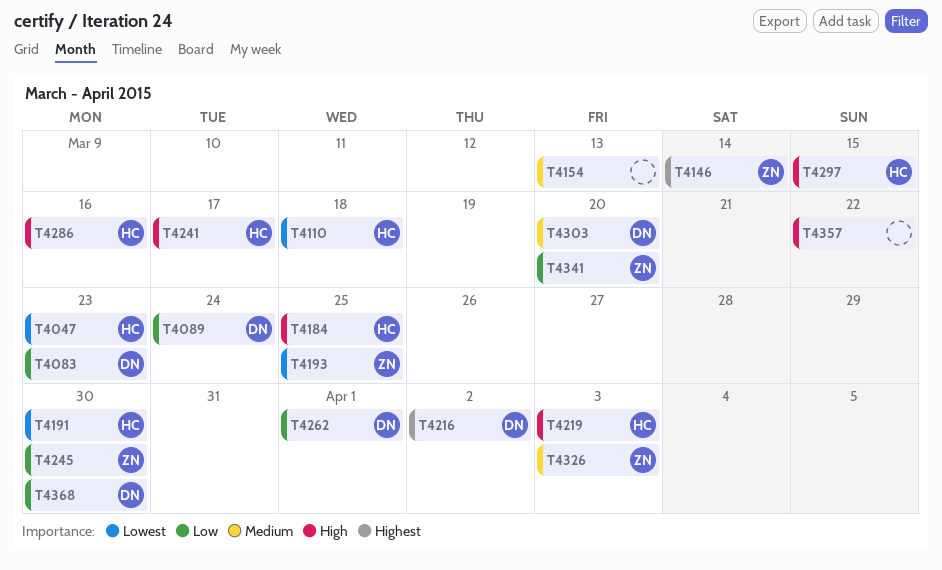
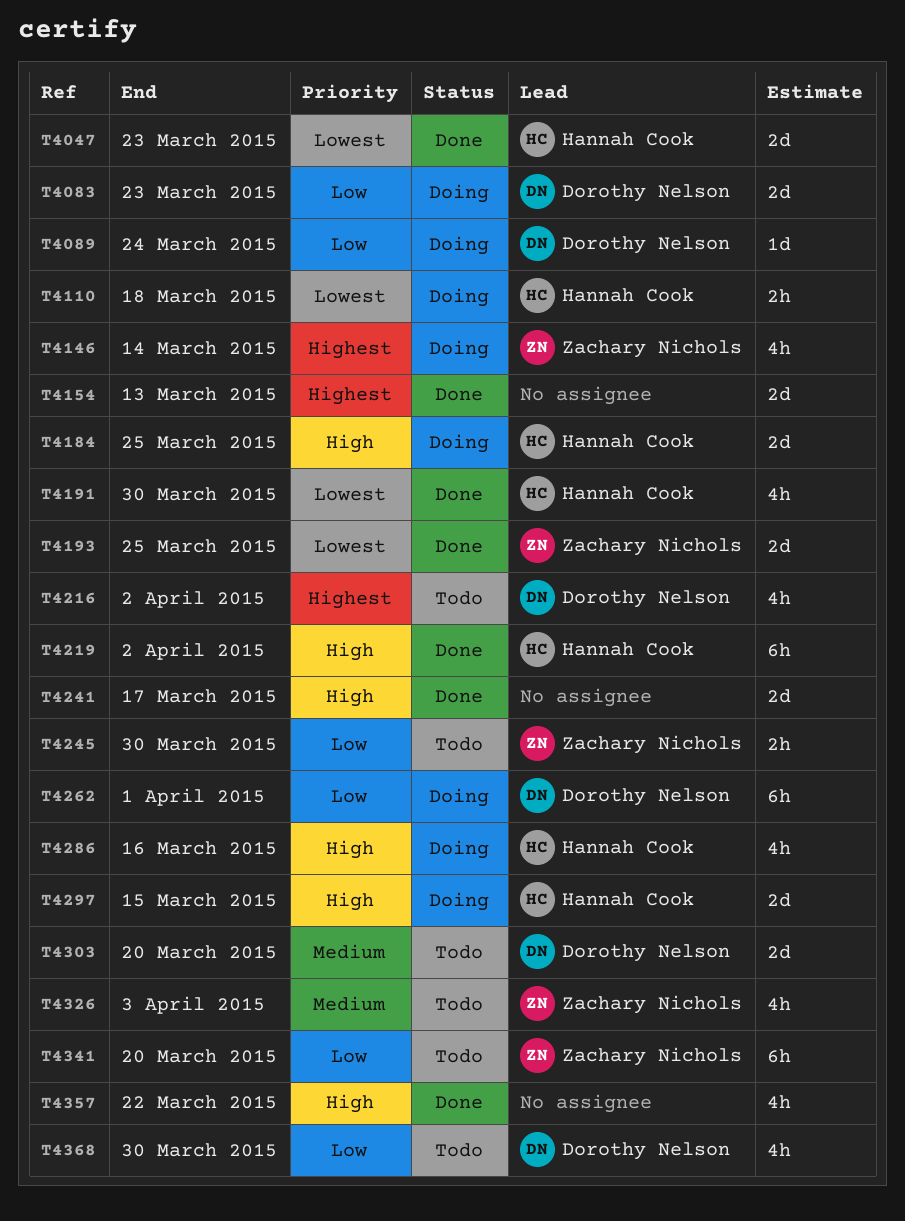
T4154, priority: Medium -> Highest
T4219, due: Apr 3 -> Apr 2
T4241, owner: Hannah Cook -> none

